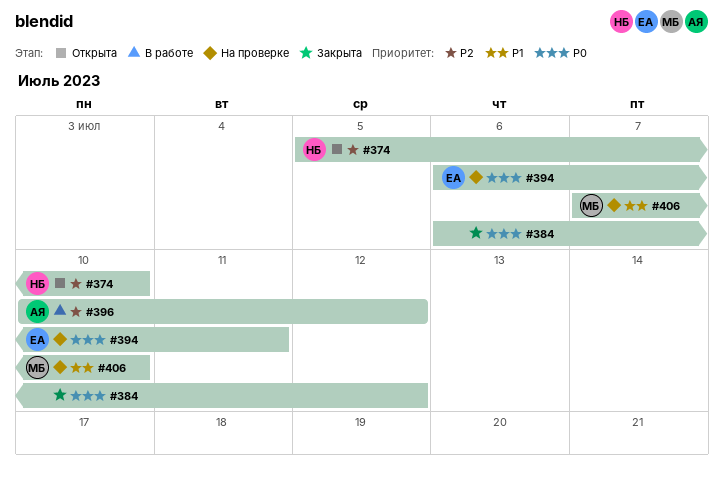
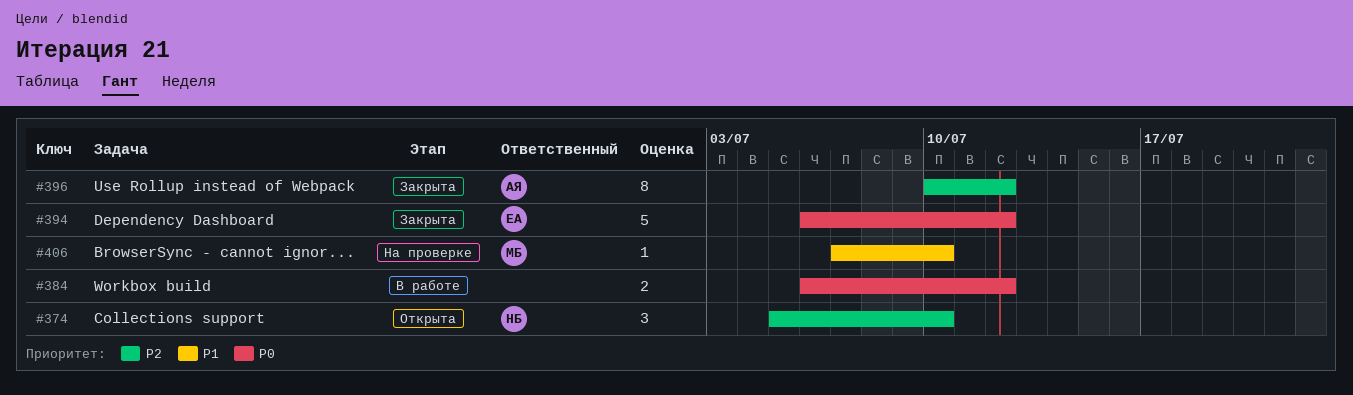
#384, status: Закрыта -> В работе
#394, status: На проверке -> Закрыта
#394, due: Jul 11 -> Jul 12
#396, status: В работе -> Закрыта

